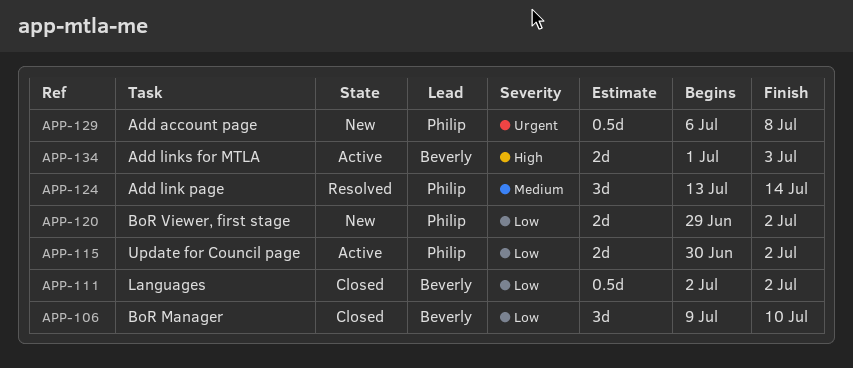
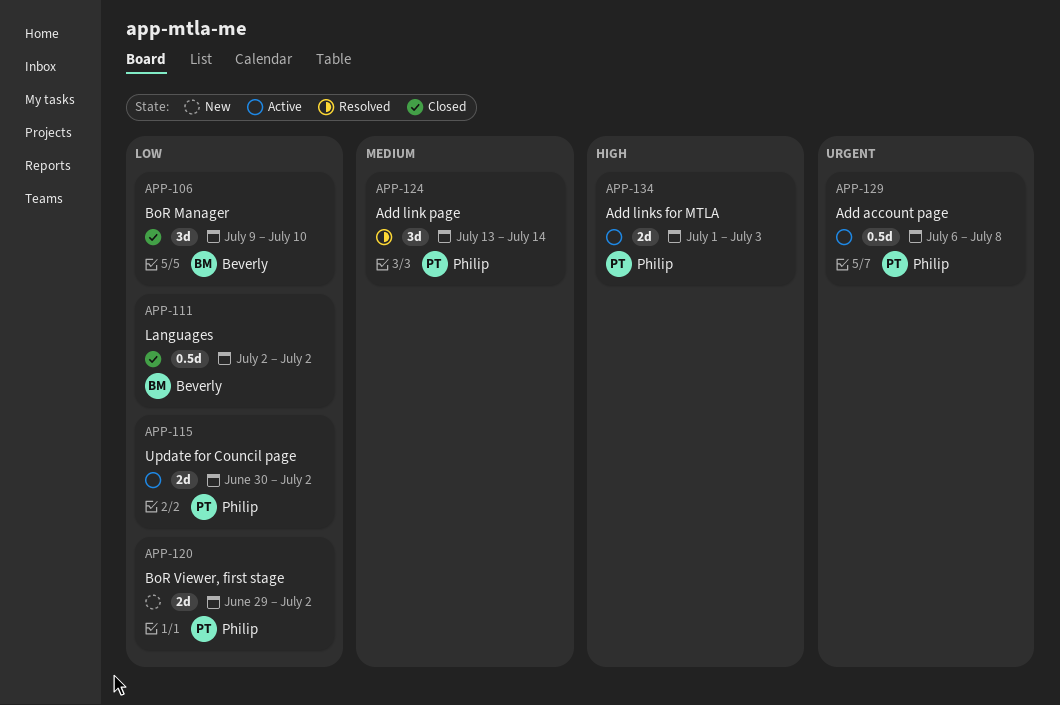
APP-129, status: New -> Active
APP-134, owner: Beverly -> Philip

